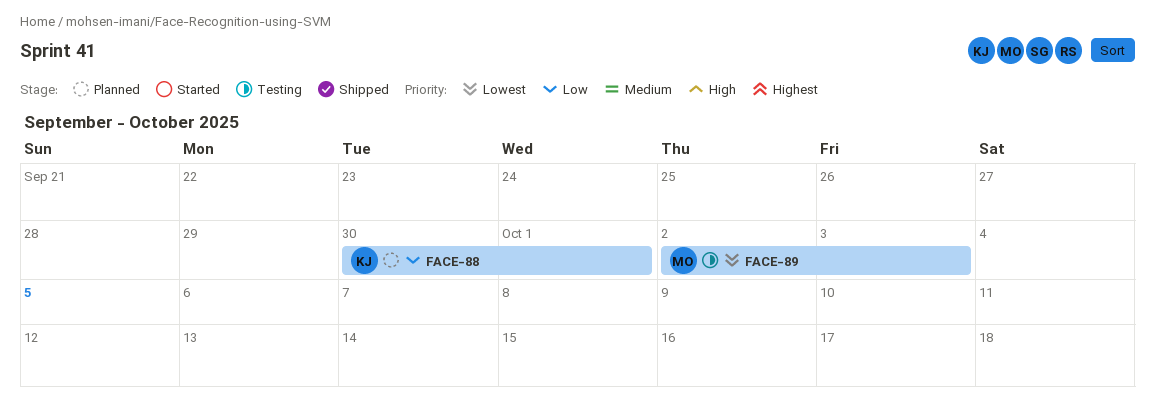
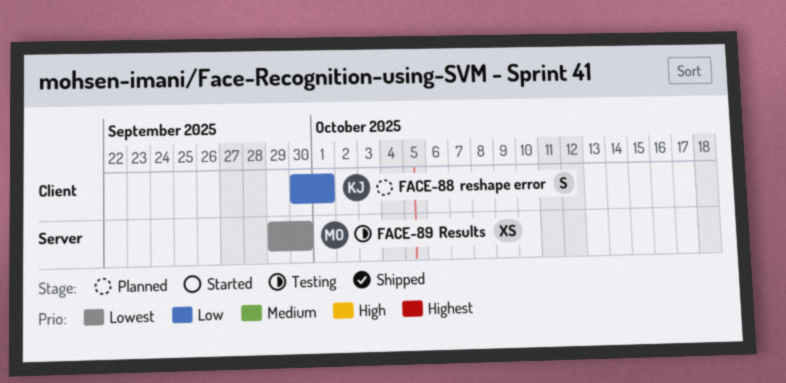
FACE-89, start: Oct 2 -> Sep 29
FACE-89, due: Oct 3 -> Sep 30

